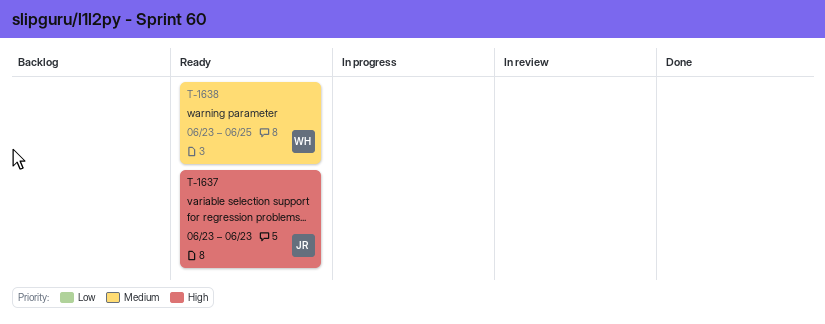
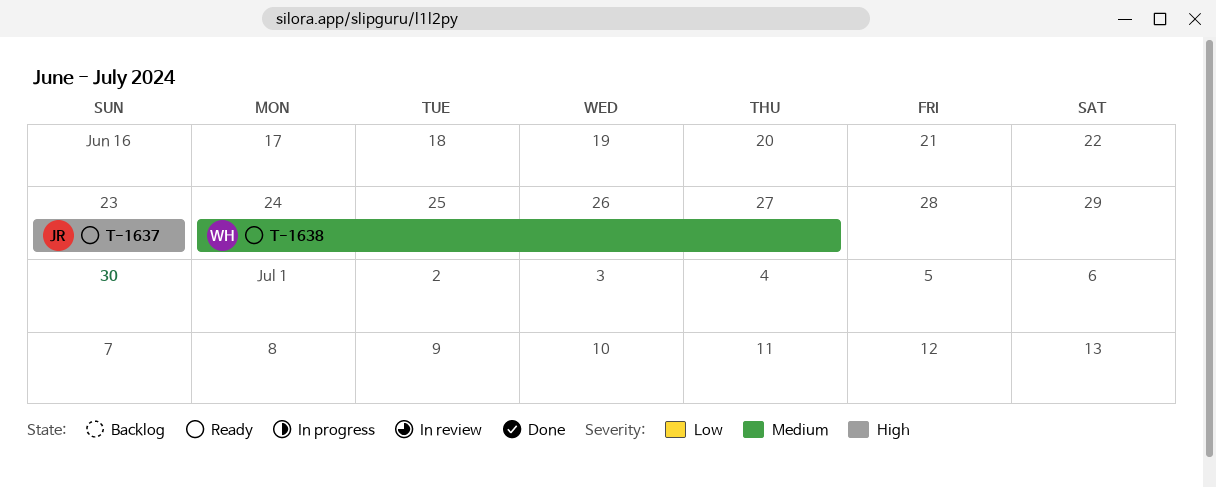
T-1638, start: Jun 23 -> Jun 24
T-1638, due: Jun 25 -> Jun 27

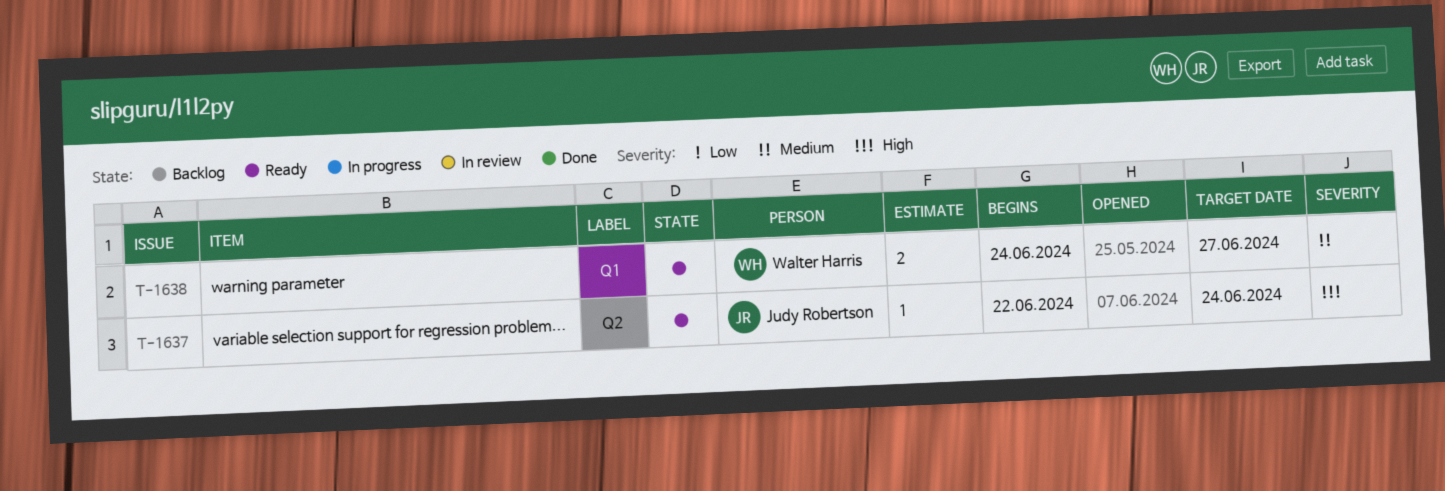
T-1637, start: Jun 23 -> Jun 22
T-1637, due: Jun 23 -> Jun 24

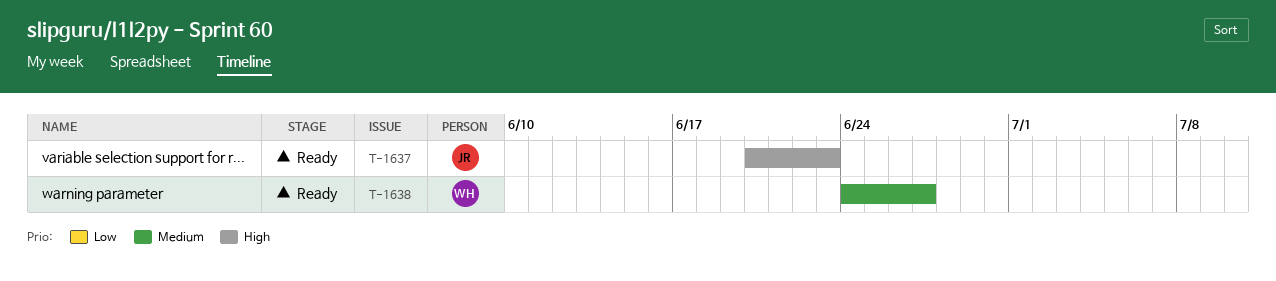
T-1637, start: Jun 22 -> Jun 20
T-1637, due: Jun 24 -> Jun 23

